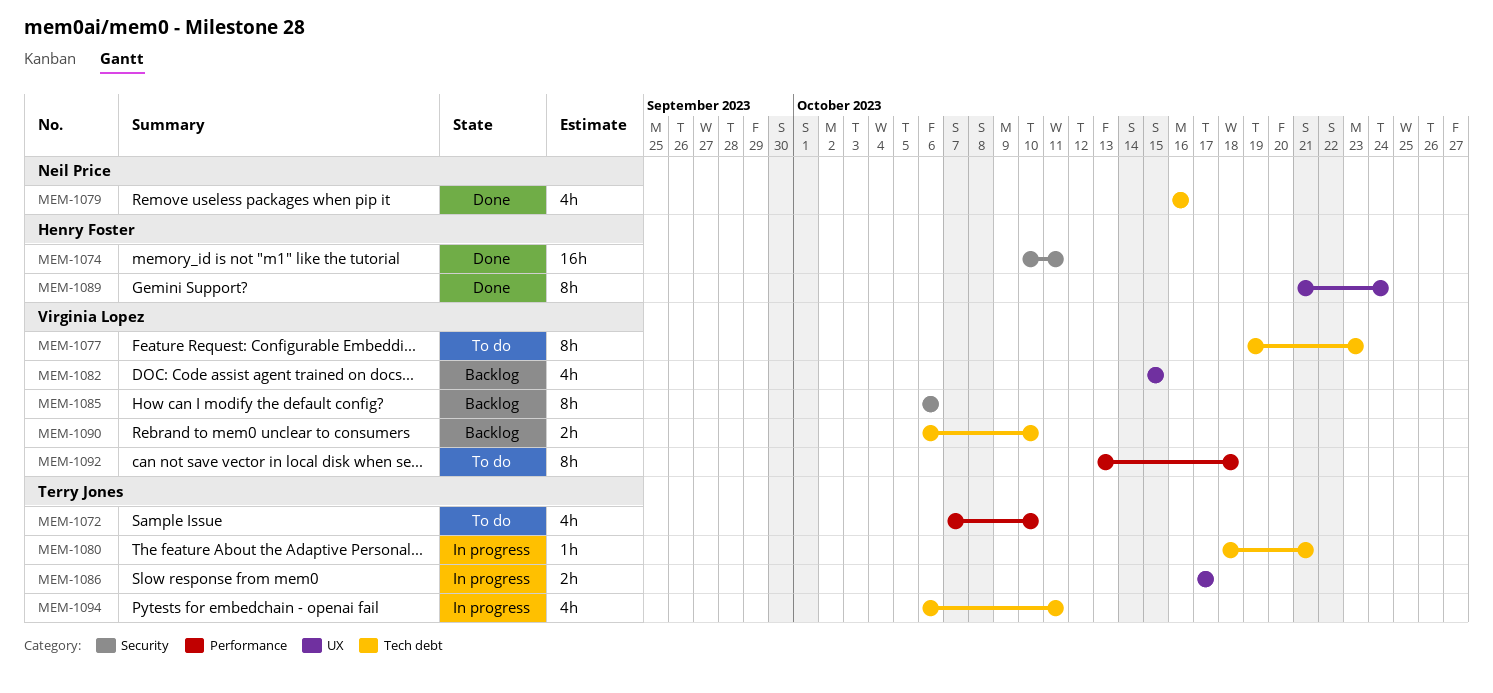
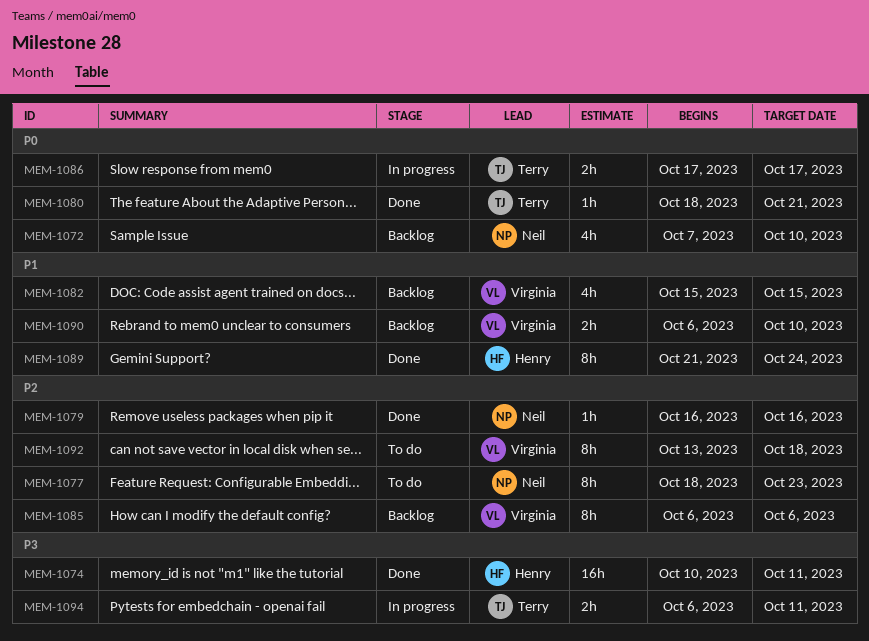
MEM-1072, status: To do -> Backlog
MEM-1072, owner: Terry Jones -> Neil Price
MEM-1077, owner: Virginia Lopez -> Neil Price
MEM-1077, start: Oct 19 -> Oct 18
MEM-1079, estimate: 4h -> 1h
MEM-1080, status: In progress -> Done
MEM-1094, estimate: 4h -> 2h

